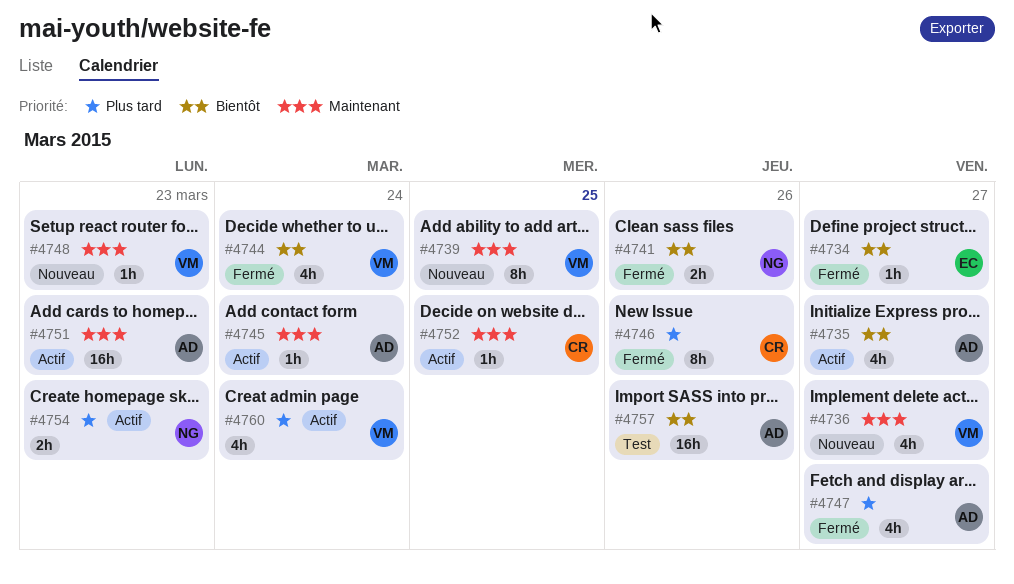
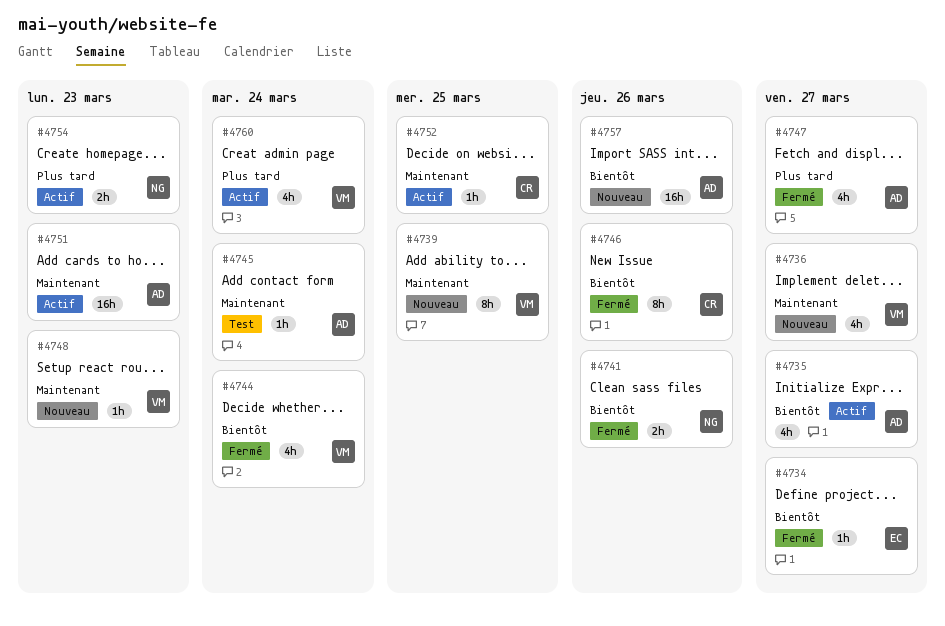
#4745, status: Actif -> Test
#4746, priority: Plus tard -> Bientôt
#4757, status: Test -> Nouveau

